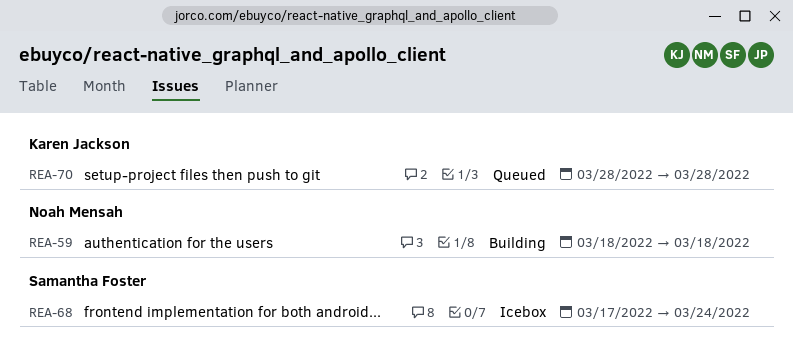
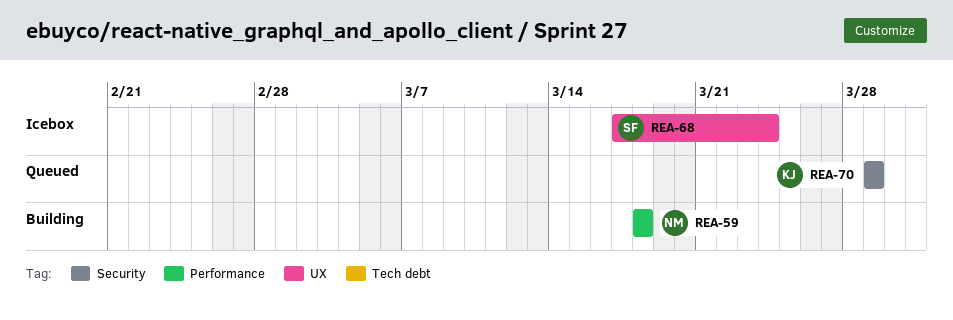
REA-70, start: Mar 28 -> Mar 29
REA-70, due: Mar 28 -> Mar 29

